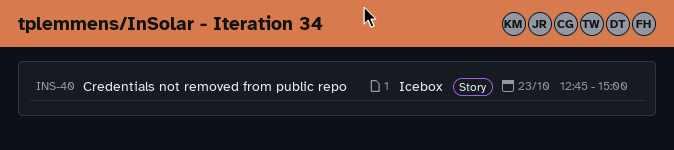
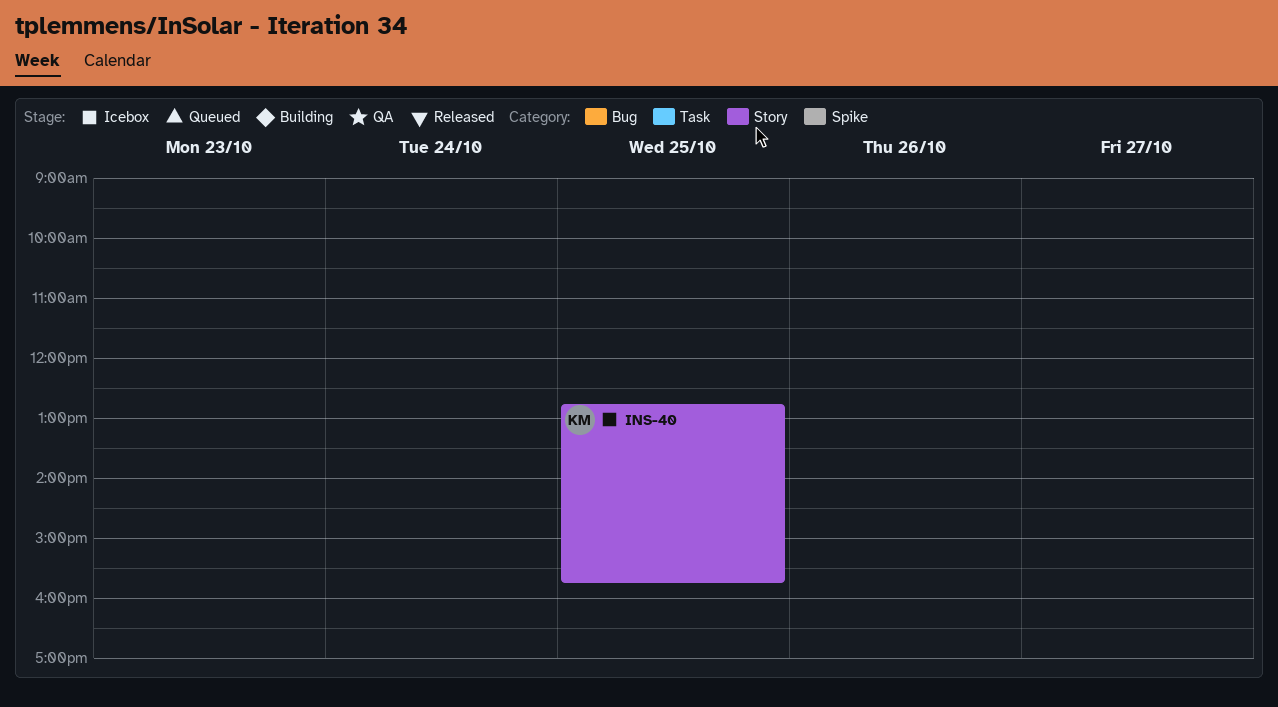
INS-40, day: Oct 23 -> Oct 25
INS-40, ends: 15:00 -> 15:45

